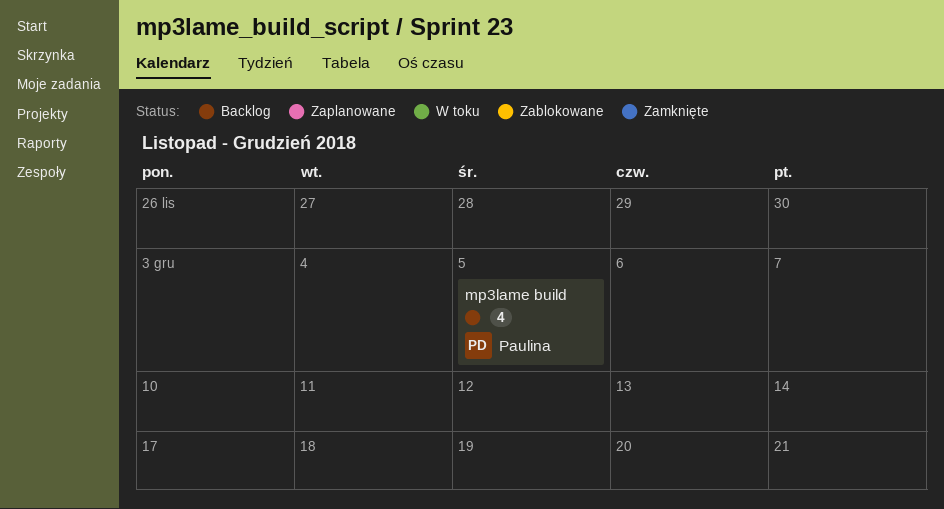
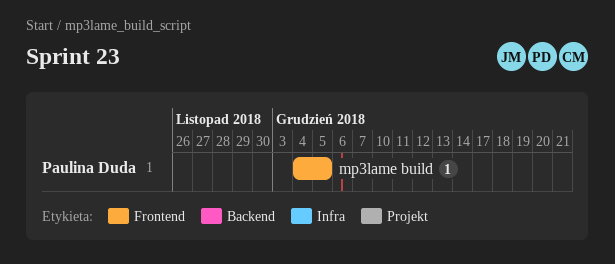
mp3lame build, estimate: 4 -> 1

